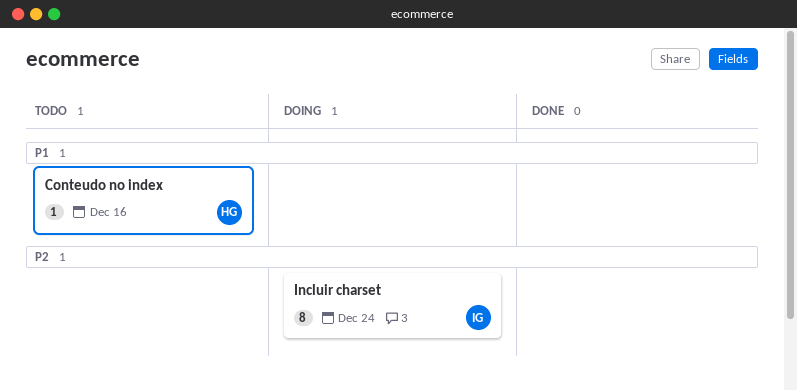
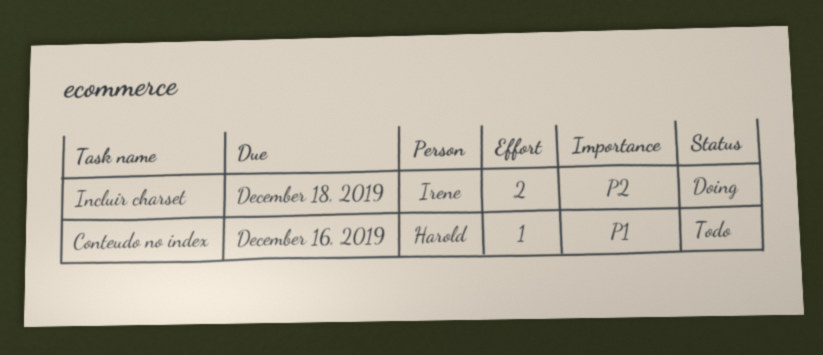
Incluir charset, estimate: 8 -> 2
Incluir charset, due: Dec 24 -> Dec 18

